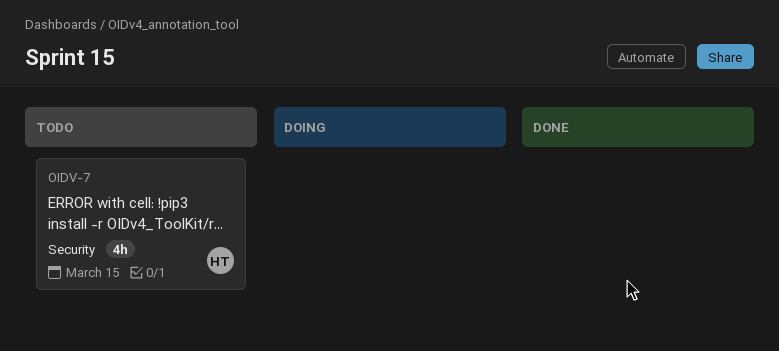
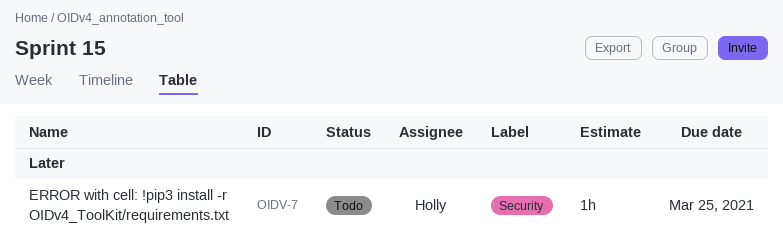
OIDV-7, estimate: 4h -> 1h
OIDV-7, due: Mar 15 -> Mar 25

